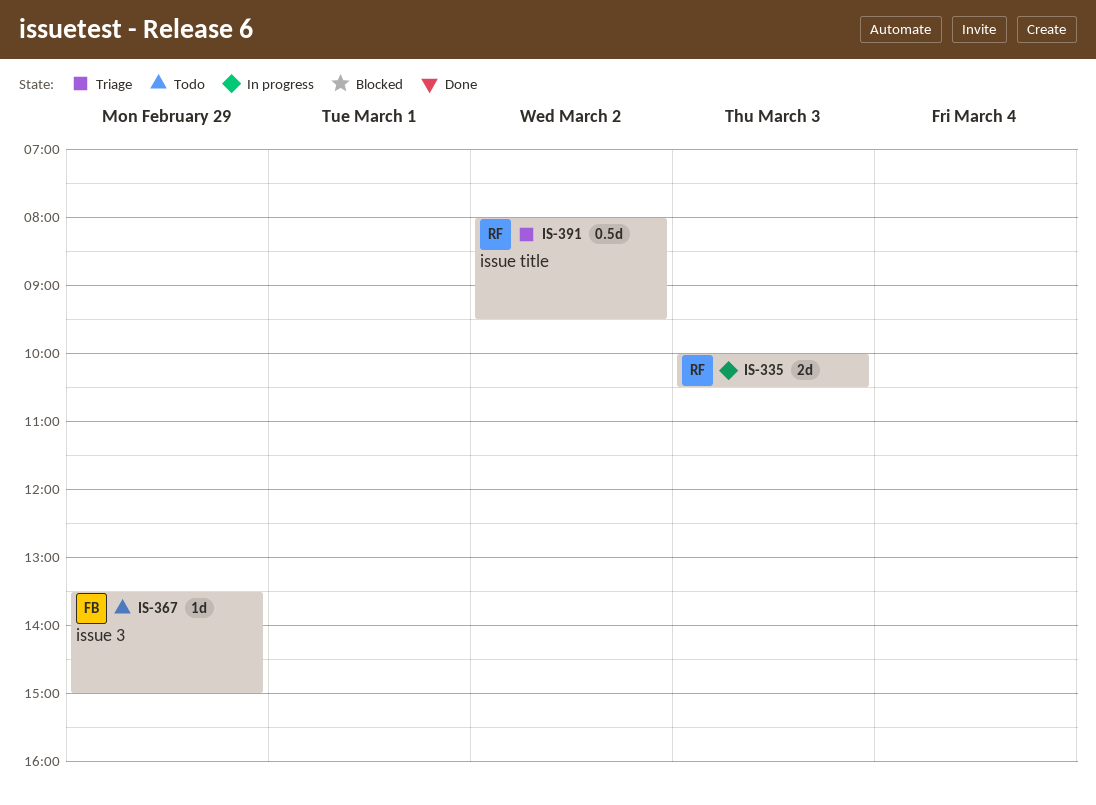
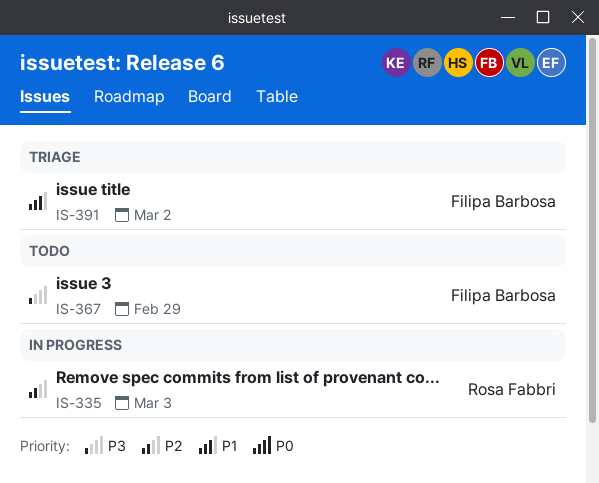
IS-391, owner: Rosa Fabbri -> Filipa Barbosa

